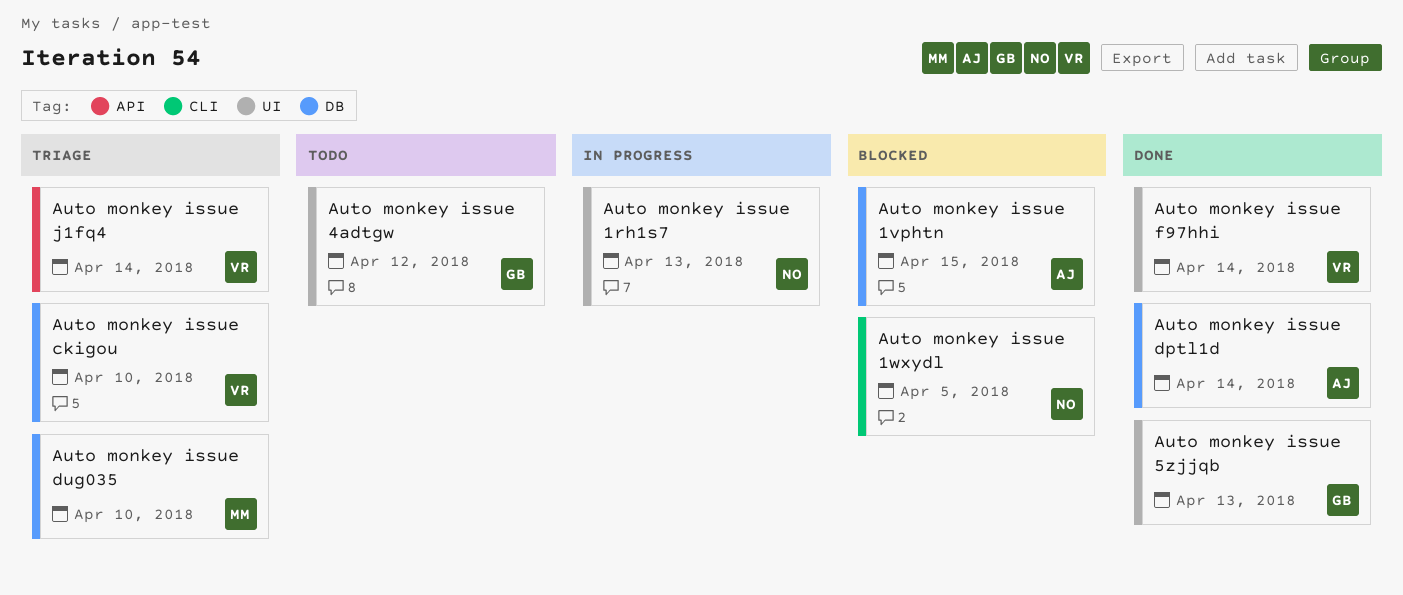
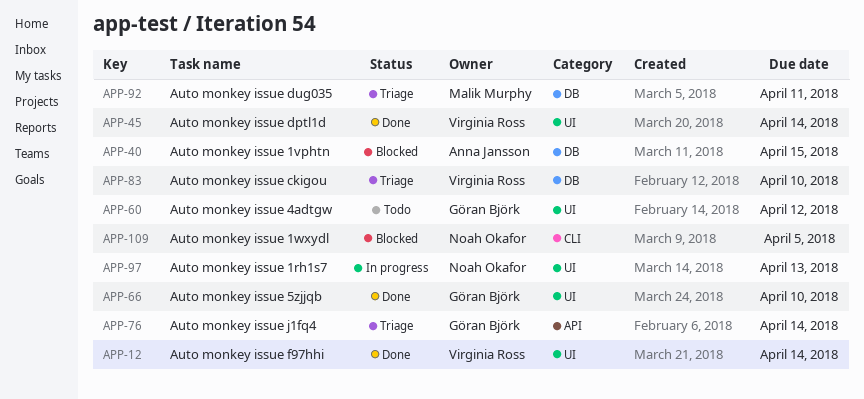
Auto monkey issue 5zjjqb, due: Apr 13 -> Apr 10
Auto monkey issue dptl1d, owner: Anna Jansson -> Virginia Ross
Auto monkey issue dptl1d, label: DB -> UI
Auto monkey issue dug035, due: Apr 10 -> Apr 11
Auto monkey issue j1fq4, owner: Virginia Ross -> Göran Björk

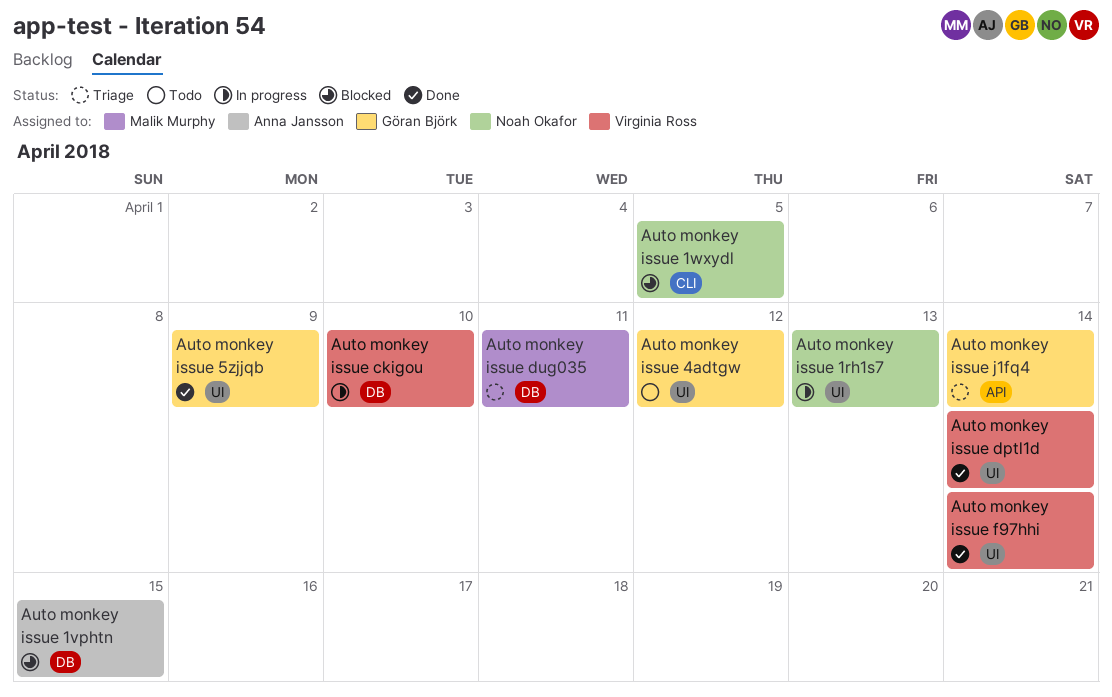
Auto monkey issue 5zjjqb, due: Apr 10 -> Apr 9
Auto monkey issue ckigou, status: Triage -> In progress

